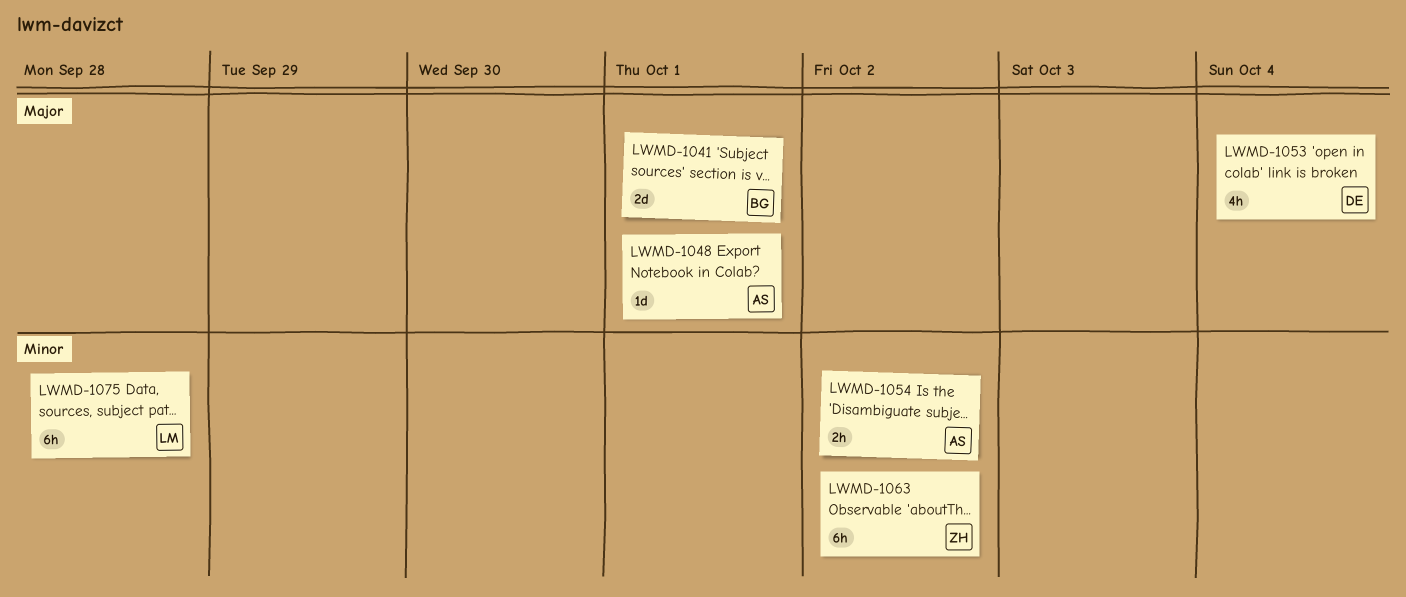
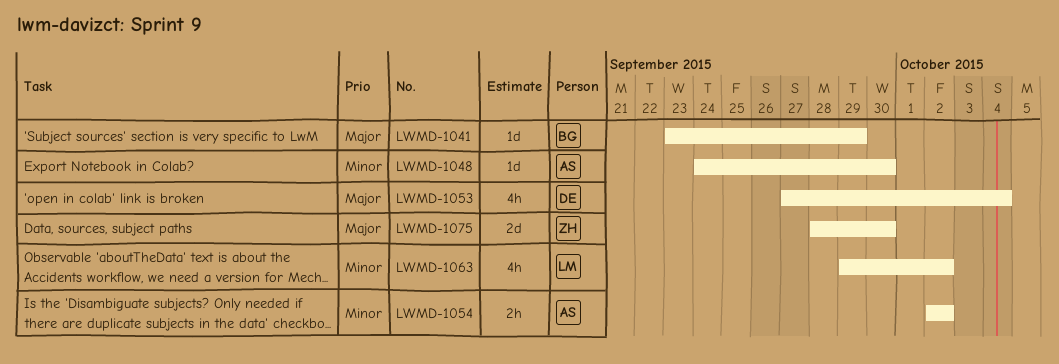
LWMD-1041, estimate: 2d -> 1d
LWMD-1041, due: Oct 1 -> Sep 29
LWMD-1048, priority: Major -> Minor
LWMD-1048, due: Oct 1 -> Sep 30
LWMD-1063, owner: ZH -> LM
LWMD-1063, estimate: 6h -> 4h
LWMD-1075, owner: LM -> ZH
LWMD-1075, priority: Minor -> Major
LWMD-1075, estimate: 6h -> 2d
LWMD-1075, due: Sep 28 -> Sep 30

